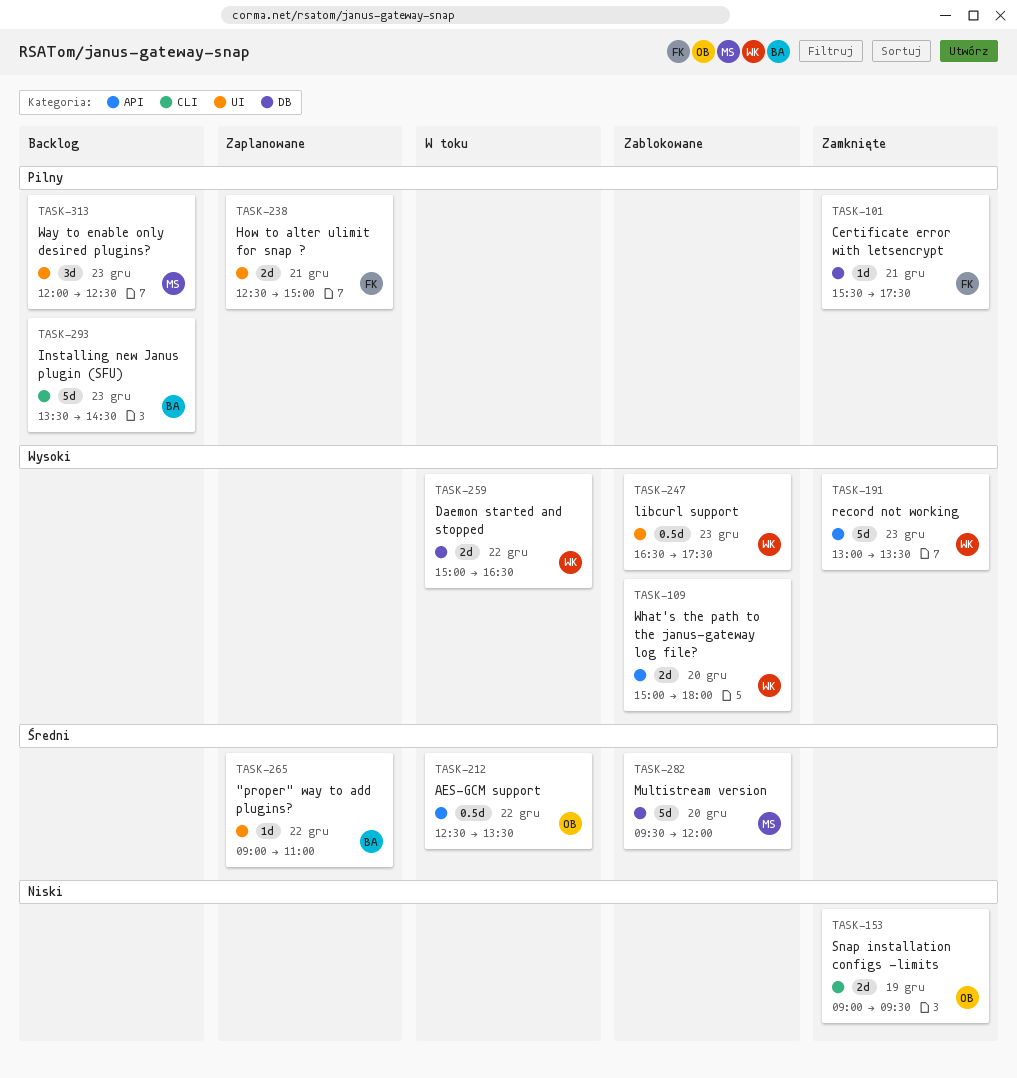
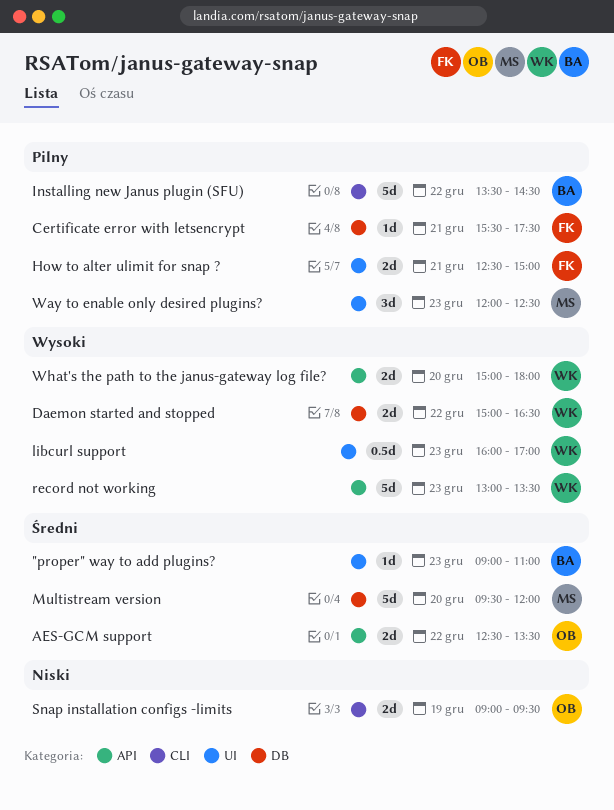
"proper" way to add plugins?, day: Dec 22 -> Dec 23
AES-GCM support, estimate: 0.5d -> 2d
Installing new Janus plugin (SFU), day: Dec 23 -> Dec 22
libcurl support, begins: 16:30 -> 16:00
libcurl support, ends: 17:30 -> 17:00

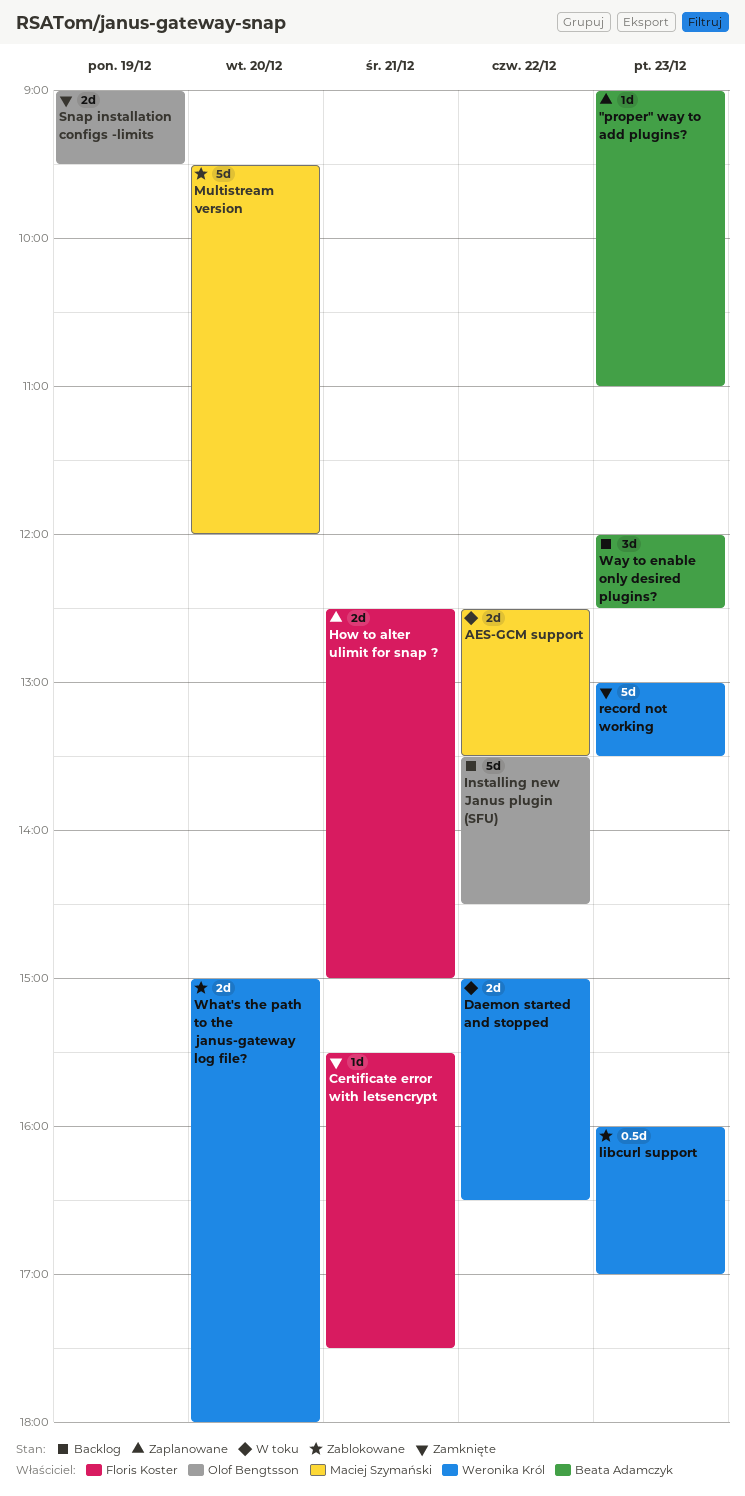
AES-GCM support, owner: Olof Bengtsson -> Maciej Szymański
Installing new Janus plugin (SFU), owner: Beata Adamczyk -> Olof Bengtsson
Way to enable only desired plugins?, owner: Maciej Szymański -> Beata Adamczyk

